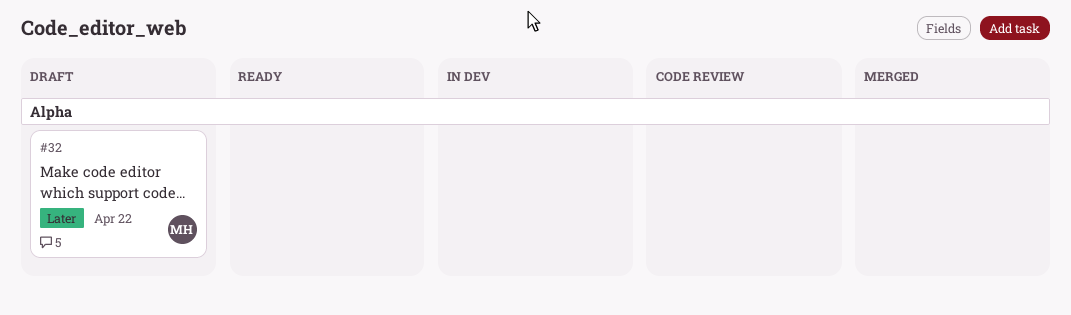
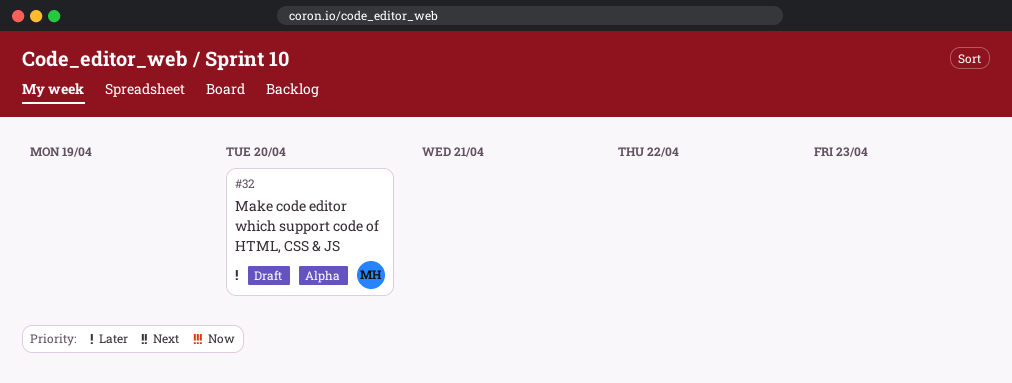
#32, due: Apr 22 -> Apr 20

